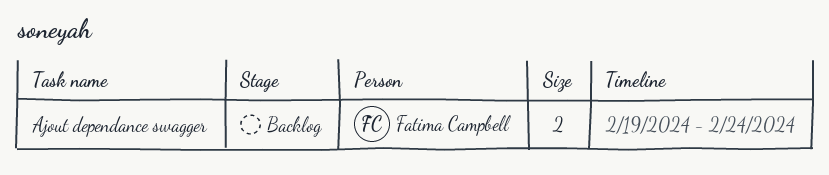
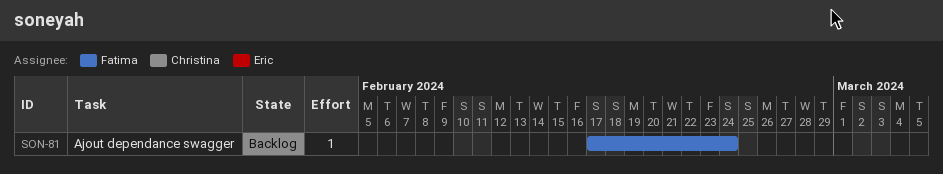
Ajout dependance swagger, estimate: 2 -> 1
Ajout dependance swagger, start: Feb 19 -> Feb 17

